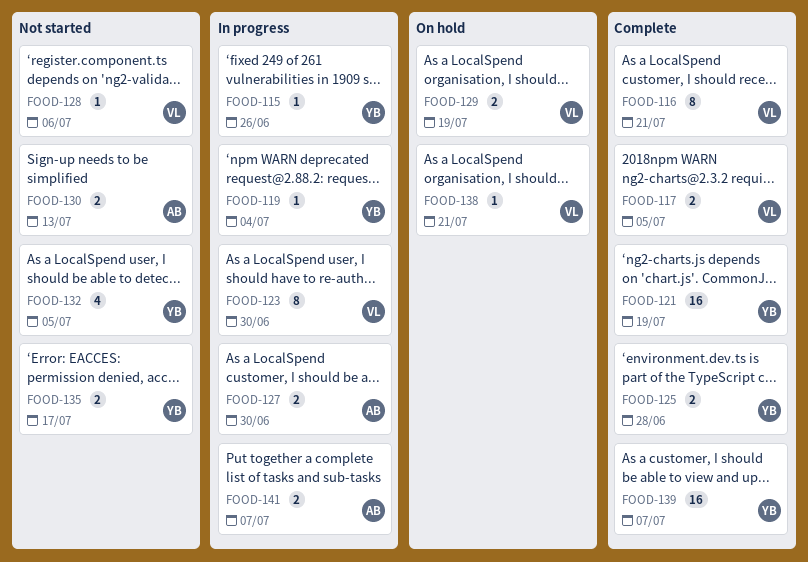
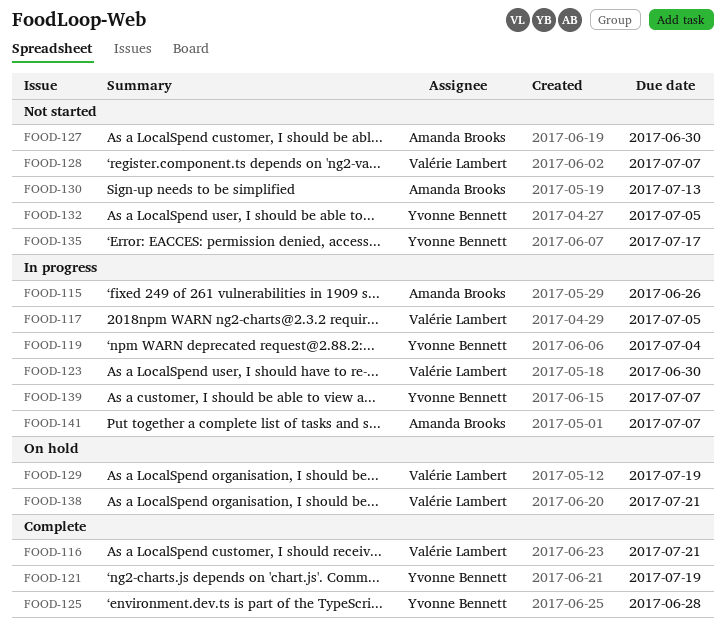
FOOD-115, owner: Yvonne Bennett -> Amanda Brooks
FOOD-117, status: Complete -> In progress
FOOD-127, status: In progress -> Not started
FOOD-128, due: Jul 6 -> Jul 7
FOOD-139, status: Complete -> In progress

